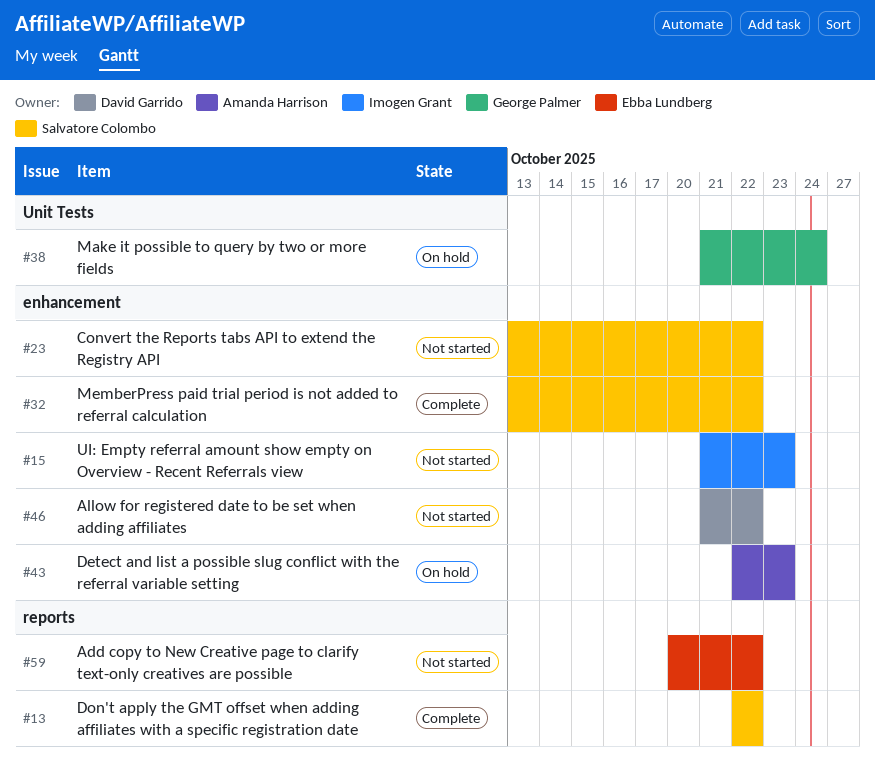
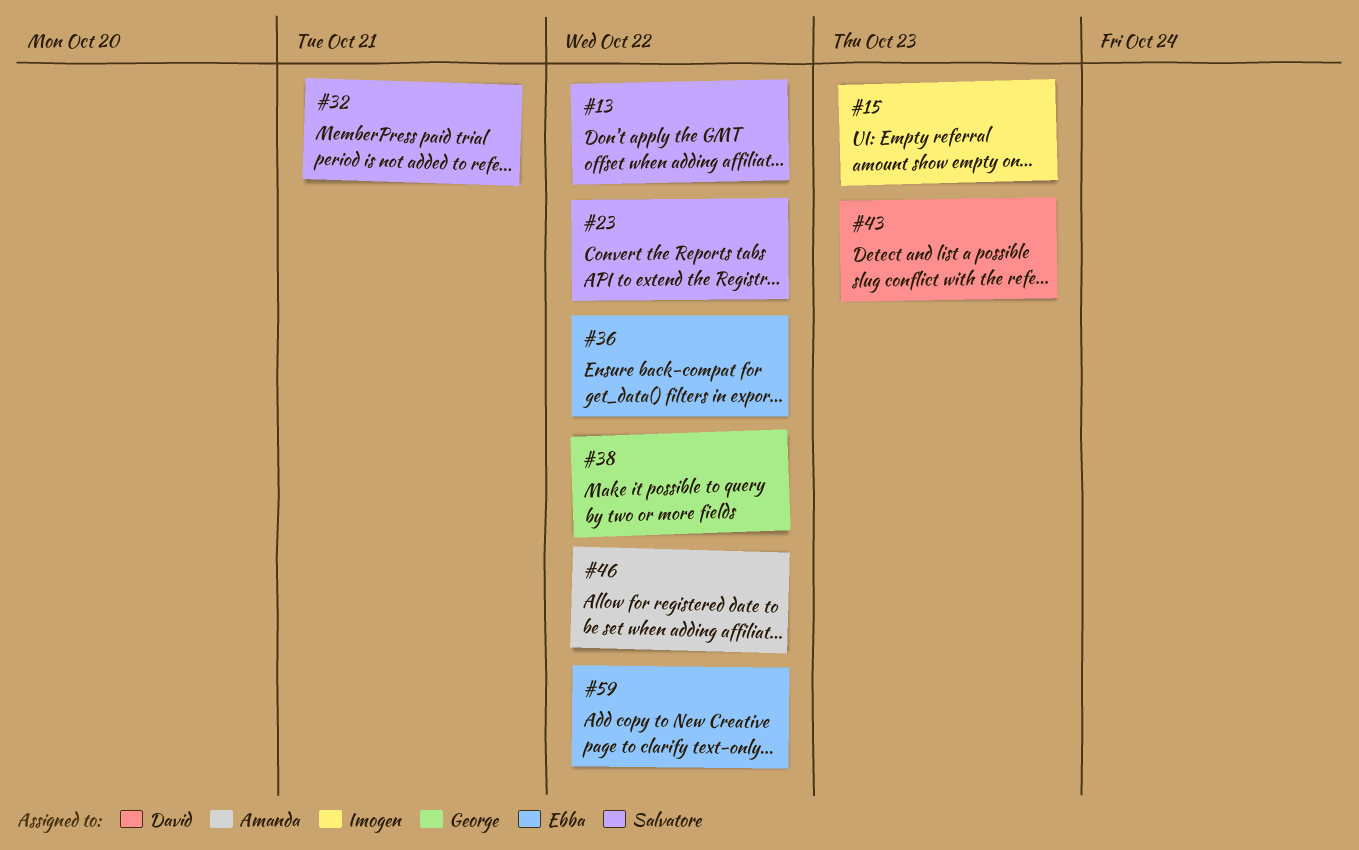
#32, due: Oct 22 -> Oct 21
#36: none -> present
#38, due: Oct 24 -> Oct 22
#43, owner: Amanda Harrison -> David Garrido
#46, owner: David Garrido -> Amanda Harrison

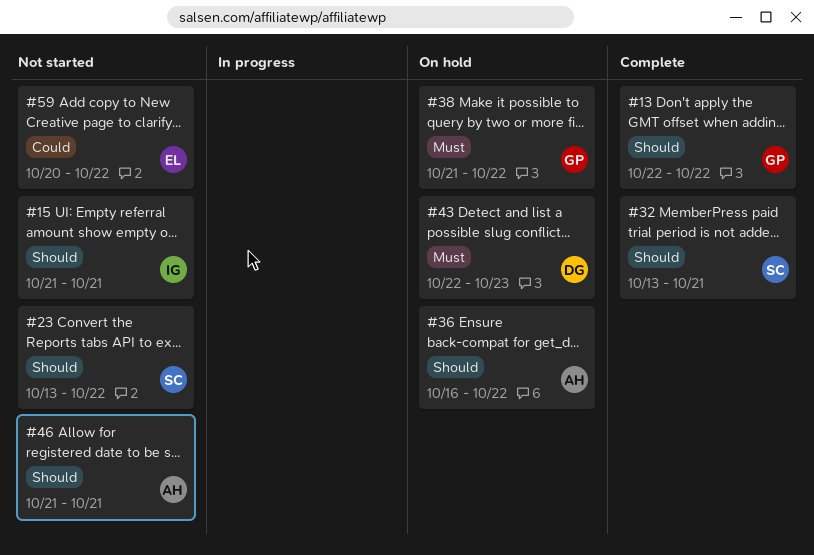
#13, owner: Salvatore -> George
#15, due: Oct 23 -> Oct 21
#36, owner: Ebba -> Amanda
#46, due: Oct 22 -> Oct 21

